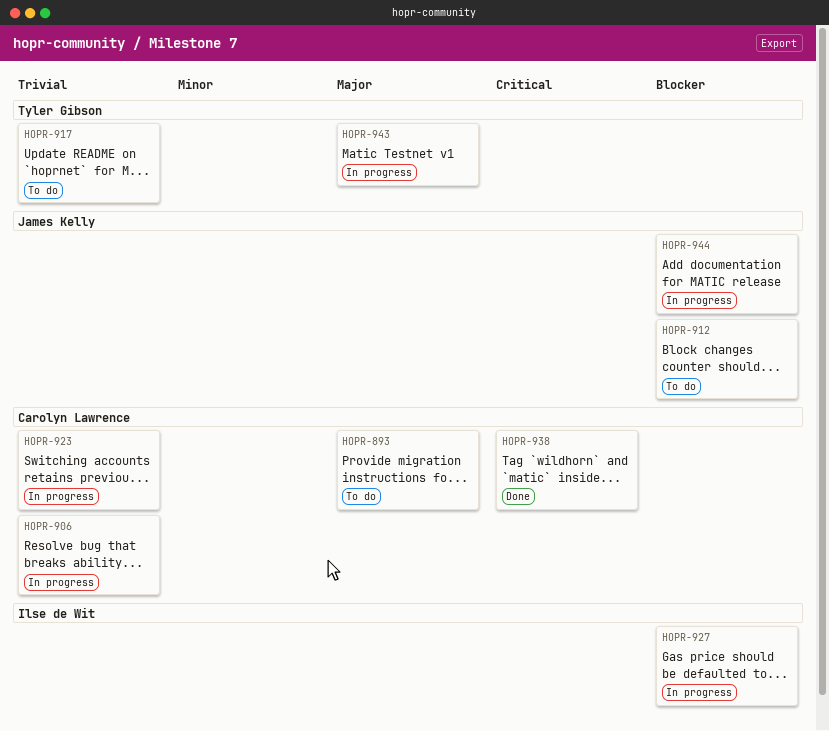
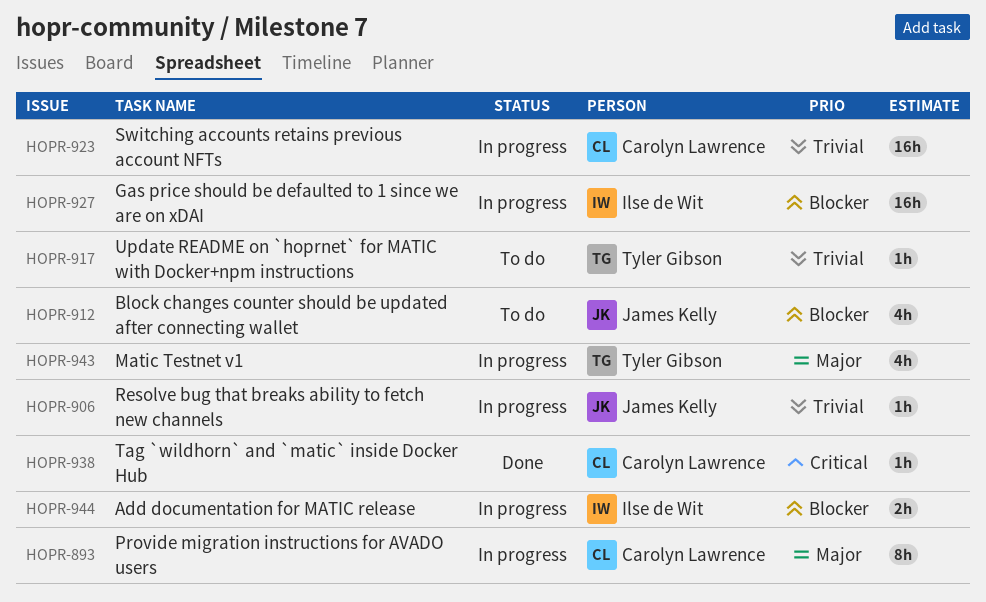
HOPR-893, status: To do -> In progress
HOPR-906, owner: Carolyn Lawrence -> James Kelly
HOPR-944, owner: James Kelly -> Ilse de Wit

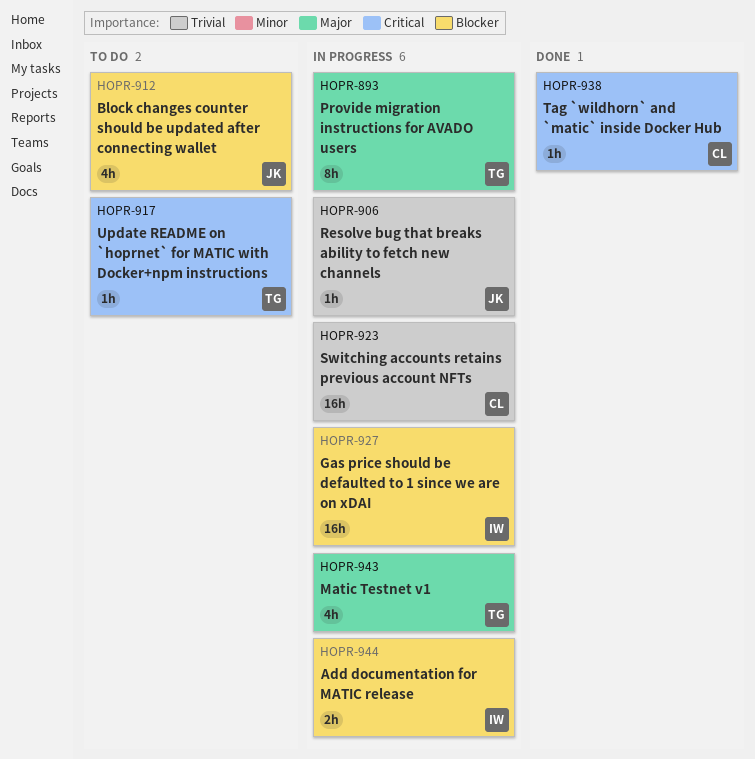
HOPR-893, owner: Carolyn Lawrence -> Tyler Gibson
HOPR-917, priority: Trivial -> Critical

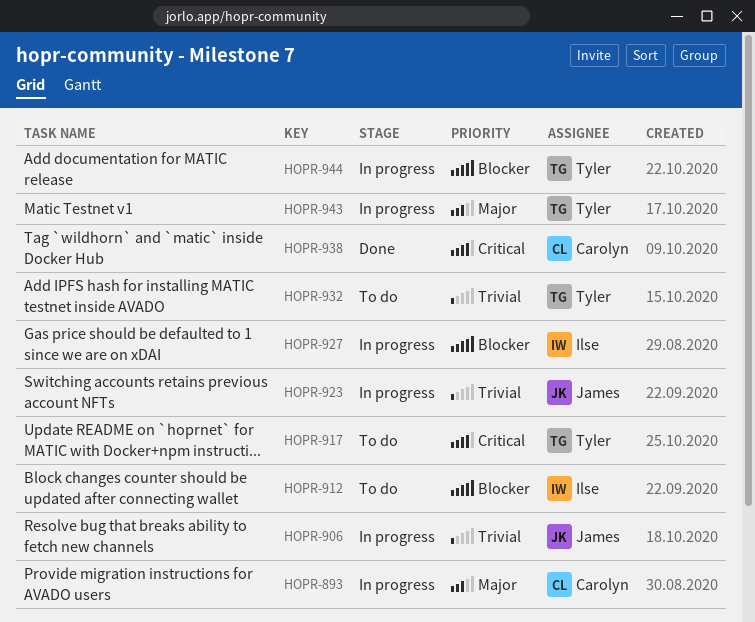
HOPR-893, owner: Tyler -> Carolyn
HOPR-912, owner: James -> Ilse
HOPR-923, owner: Carolyn -> James
HOPR-932: none -> present
HOPR-944, owner: Ilse -> Tyler

